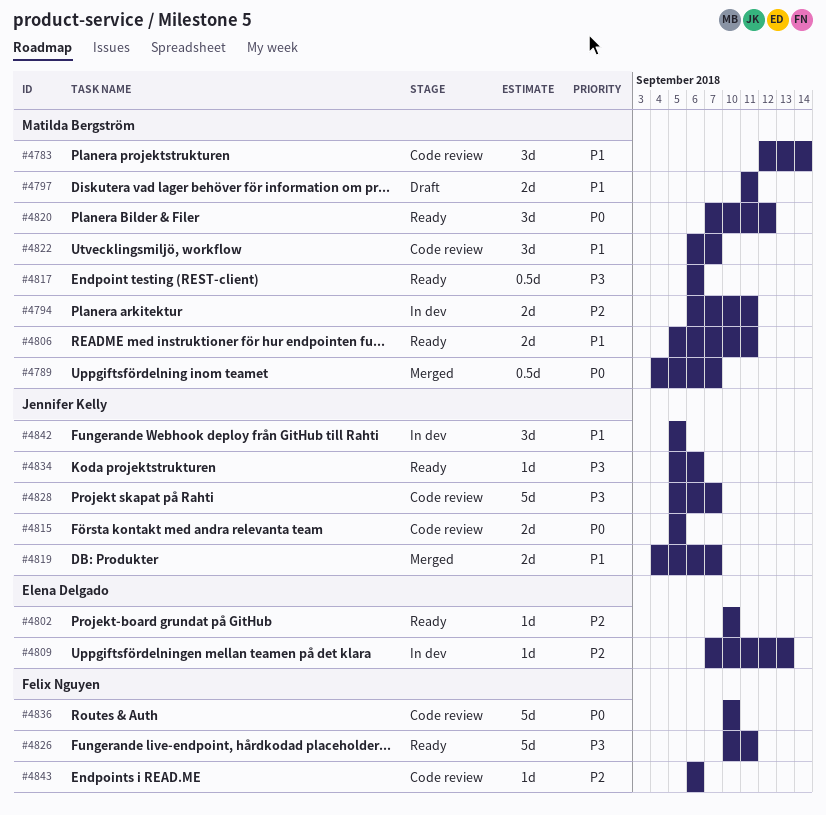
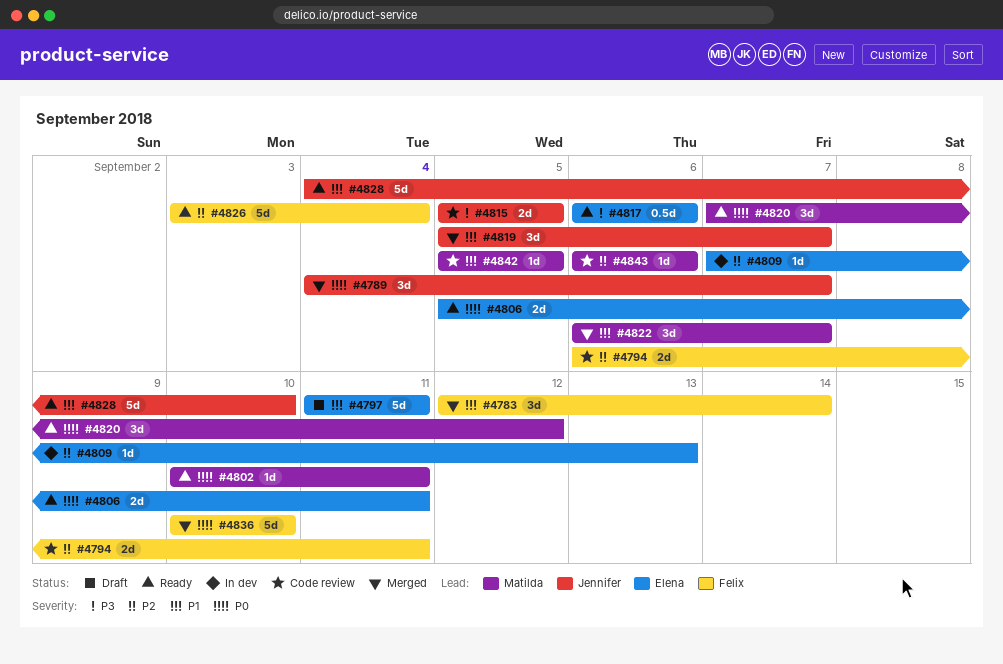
#4783, status: Code review -> Merged
#4783, owner: Matilda Bergström -> Felix Nguyen
#4789, owner: Matilda Bergström -> Jennifer Kelly
#4789, estimate: 0.5d -> 3d
#4794, status: In dev -> Code review
#4794, owner: Matilda Bergström -> Felix Nguyen
#4797, owner: Matilda Bergström -> Elena Delgado
#4797, estimate: 2d -> 5d
#4802, owner: Elena Delgado -> Matilda Bergström
#4802, priority: P2 -> P0
#4802, due: Sep 10 -> Sep 11
#4806, owner: Matilda Bergström -> Elena Delgado
#4806, priority: P1 -> P0
#4815, priority: P0 -> P3
#4817, owner: Matilda Bergström -> Elena Delgado
#4819, estimate: 2d -> 3d
#4819, start: Sep 4 -> Sep 5
#4822, status: Code review -> Merged
#4826, priority: P3 -> P2
#4826, start: Sep 10 -> Sep 3
#4826, due: Sep 11 -> Sep 4
#4828, status: Code review -> Ready
#4828, priority: P3 -> P1
#4828, start: Sep 5 -> Sep 4
#4828, due: Sep 7 -> Sep 10
#4834: present -> none
#4836, status: Code review -> Merged
#4842, status: In dev -> Code review
#4842, owner: Jennifer Kelly -> Matilda Bergström
#4842, estimate: 3d -> 1d
#4843, owner: Felix Nguyen -> Matilda Bergström

